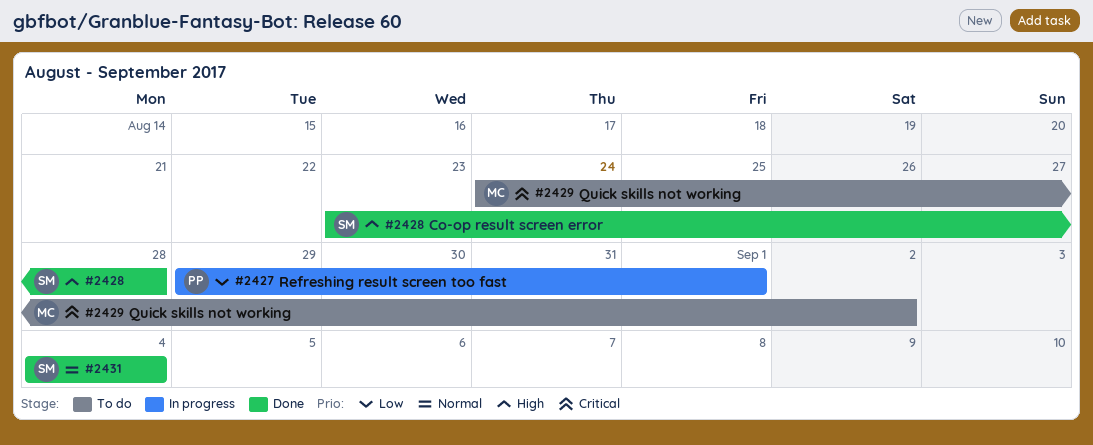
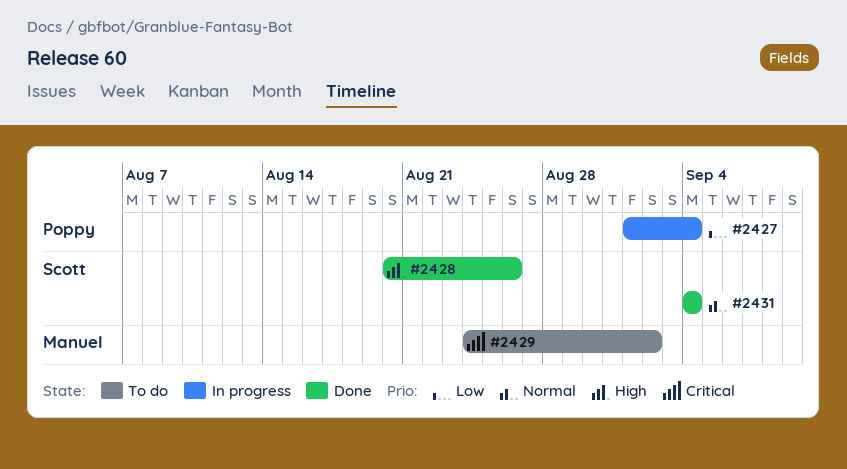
#2427, start: Aug 29 -> Sep 1
#2427, due: Sep 1 -> Sep 4
#2428, start: Aug 23 -> Aug 20
#2428, due: Aug 28 -> Aug 26

